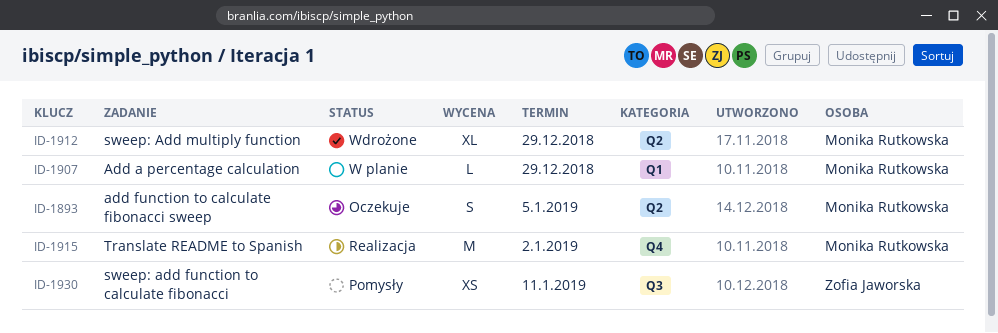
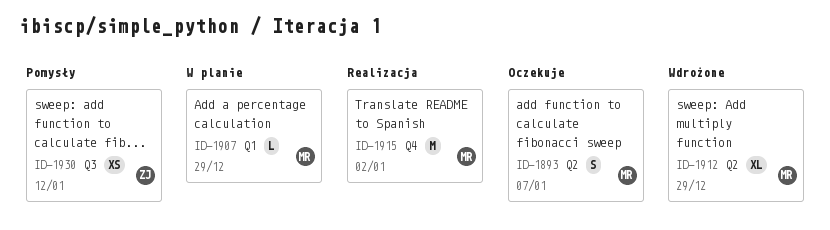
ID-1893, due: Jan 5 -> Jan 7
ID-1930, due: Jan 11 -> Jan 12

